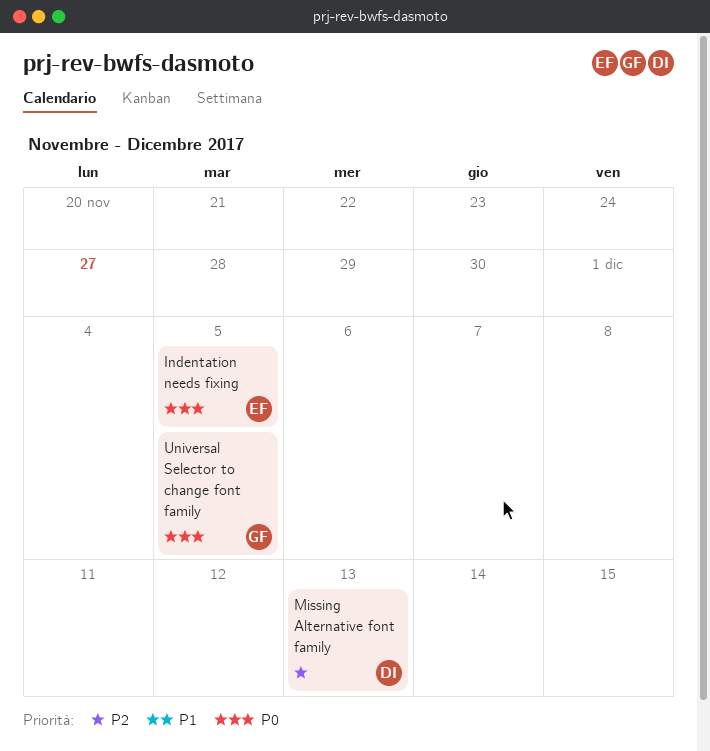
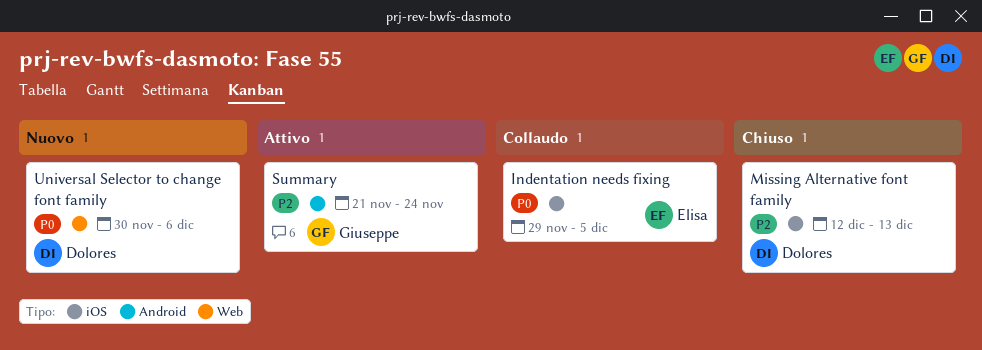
Summary: none -> present
Universal Selector to change font family, owner: Giuseppe -> Dolores
Universal Selector to change font family, due: Dec 5 -> Dec 6

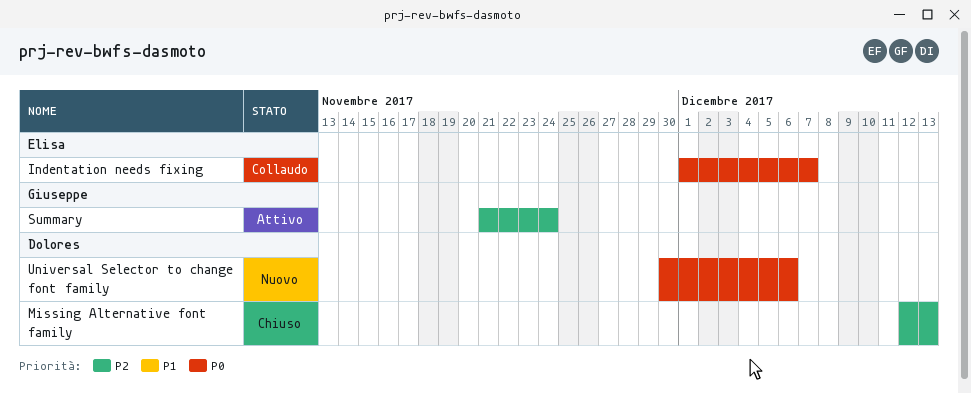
Indentation needs fixing, start: Nov 29 -> Dec 1
Indentation needs fixing, due: Dec 5 -> Dec 7

